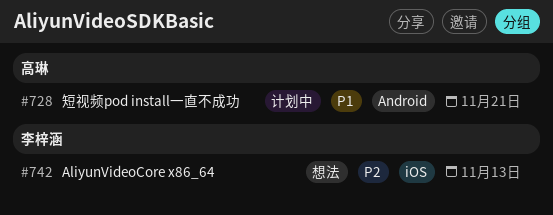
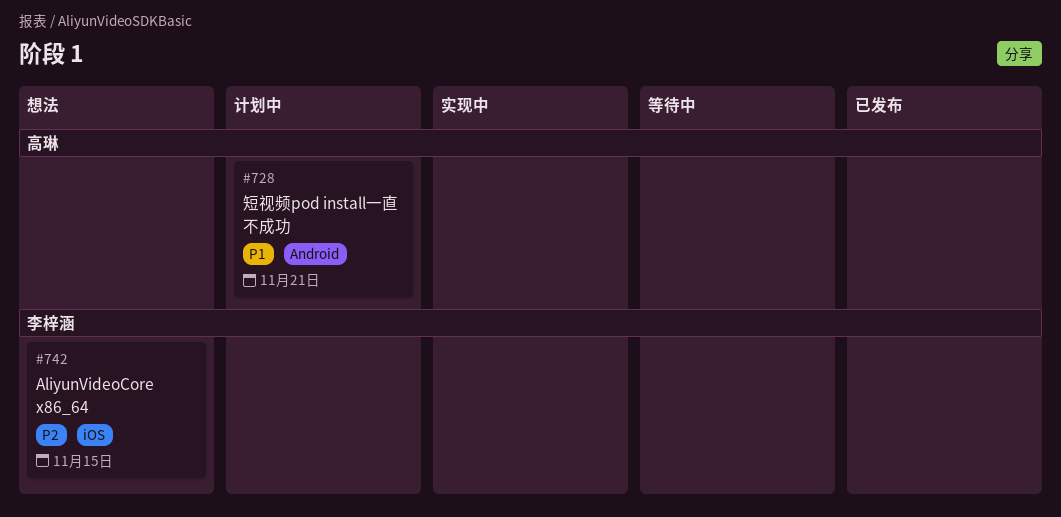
#742, due: Nov 13 -> Nov 15

